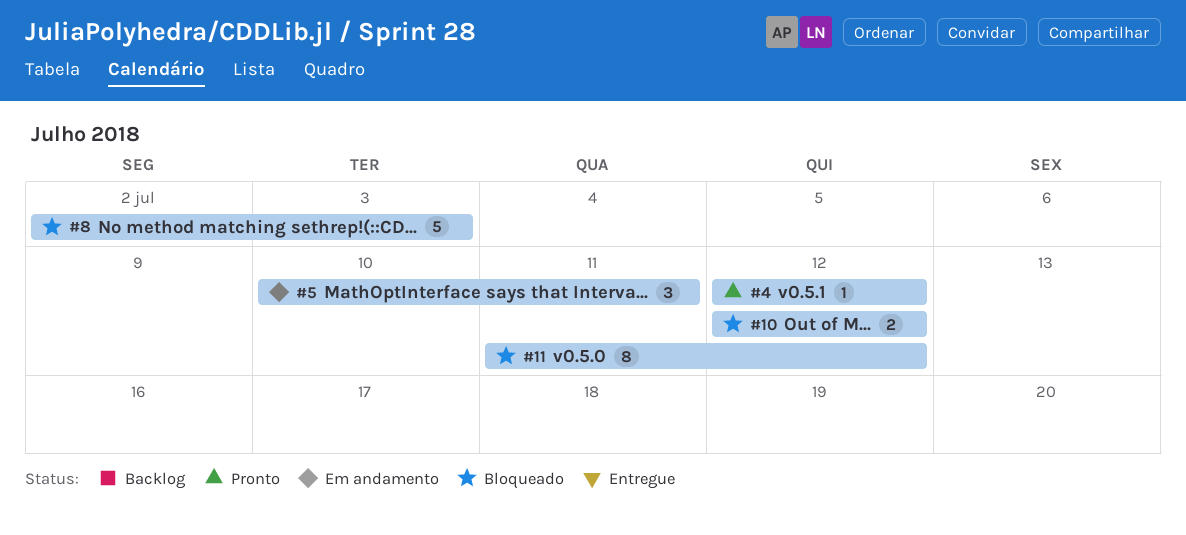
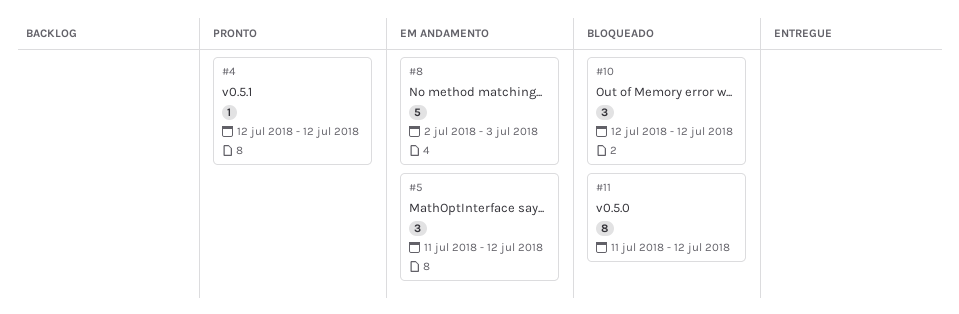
#5, start: Jul 10 -> Jul 11
#5, due: Jul 11 -> Jul 12
#8, status: Bloqueado -> Em andamento
#10, estimate: 2 -> 3

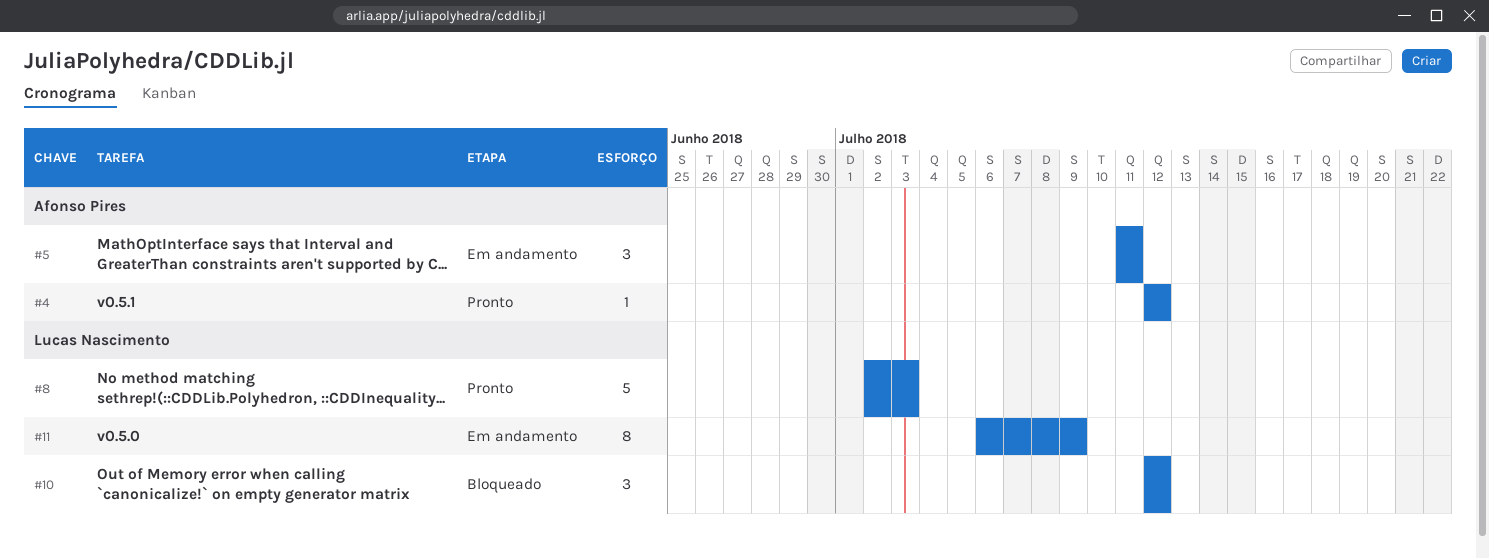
#5, due: Jul 12 -> Jul 11
#8, status: Em andamento -> Pronto
#11, status: Bloqueado -> Em andamento
#11, start: Jul 11 -> Jul 6
#11, due: Jul 12 -> Jul 9

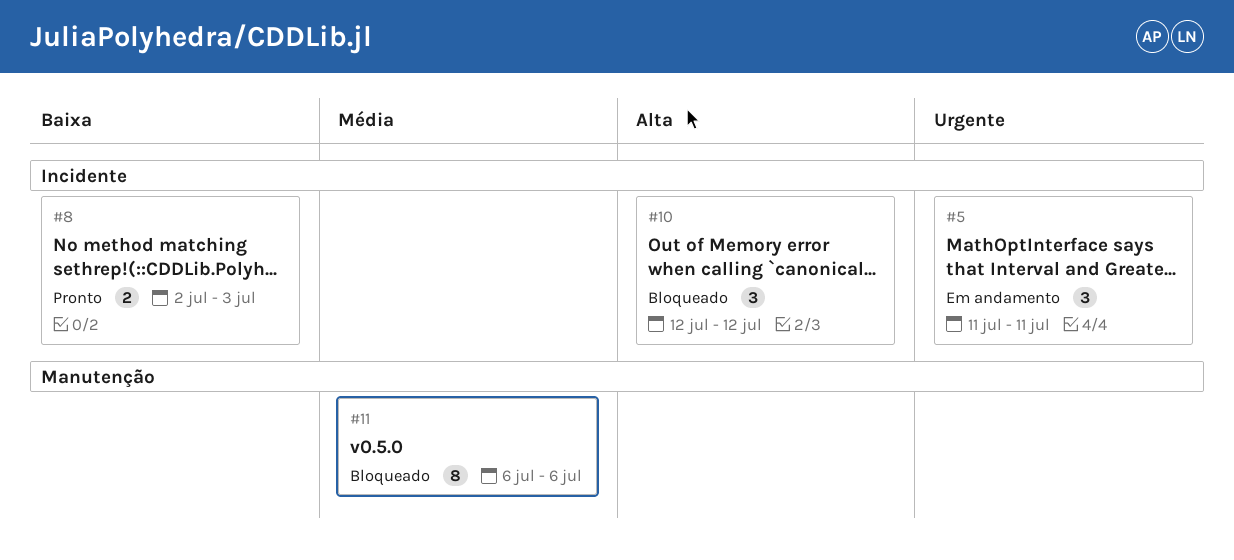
#4: present -> none
#8, estimate: 5 -> 2
#11, status: Em andamento -> Bloqueado
#11, due: Jul 9 -> Jul 6

